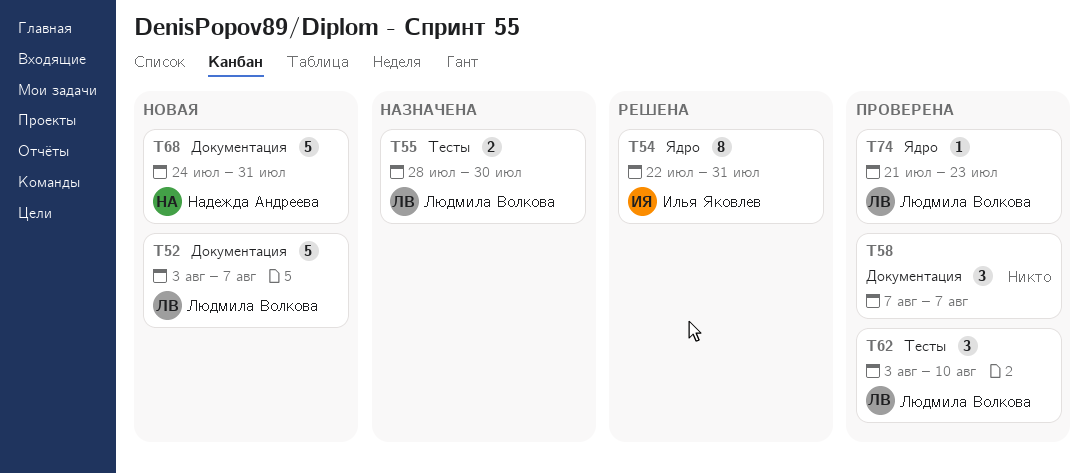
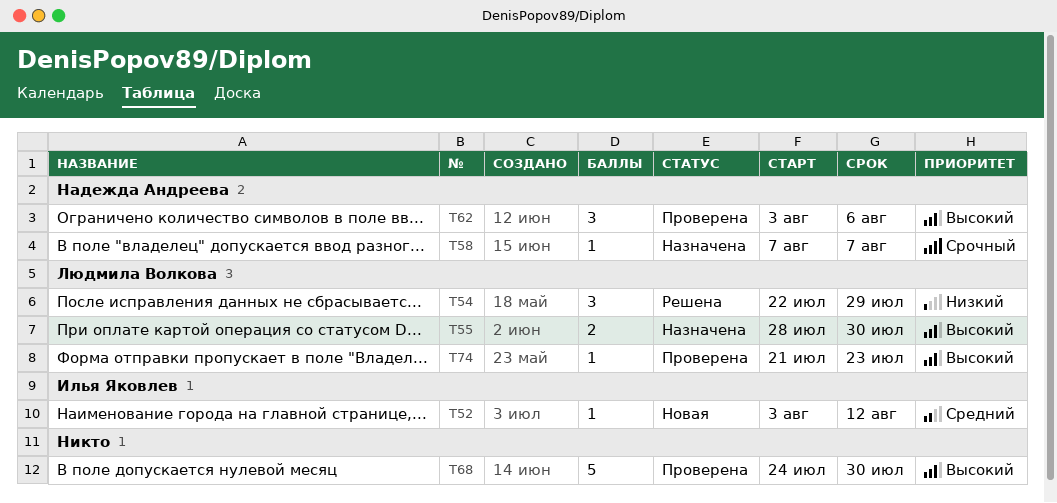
T52, owner: Людмила Волкова -> Илья Яковлев
T52, estimate: 5 -> 1
T52, due: Aug 7 -> Aug 12
T54, owner: Илья Яковлев -> Людмила Волкова
T54, estimate: 8 -> 3
T54, due: Jul 31 -> Jul 29
T58, status: Проверена -> Назначена
T58, owner: none -> Надежда Андреева
T58, estimate: 3 -> 1
T62, owner: Людмила Волкова -> Надежда Андреева
T62, due: Aug 10 -> Aug 6
T68, status: Новая -> Проверена
T68, owner: Надежда Андреева -> none
T68, due: Jul 31 -> Jul 30

